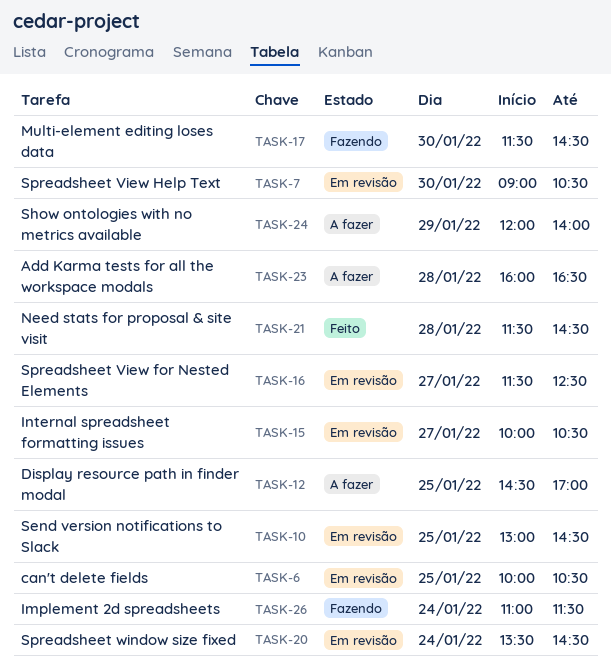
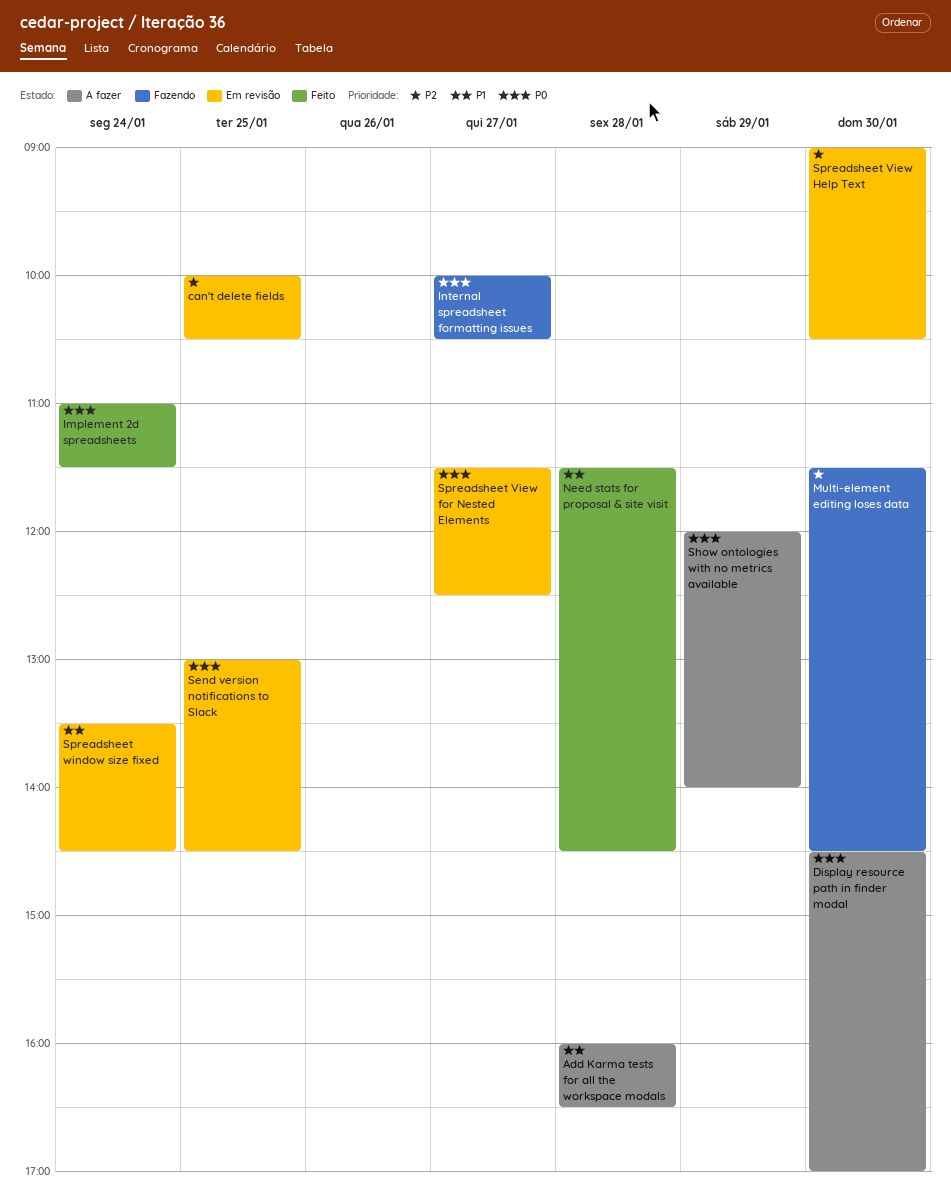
Display resource path in finder modal, day: Jan 25 -> Jan 30
Implement 2d spreadsheets, status: Fazendo -> Feito
Internal spreadsheet formatting issues, status: Em revisão -> Fazendo

